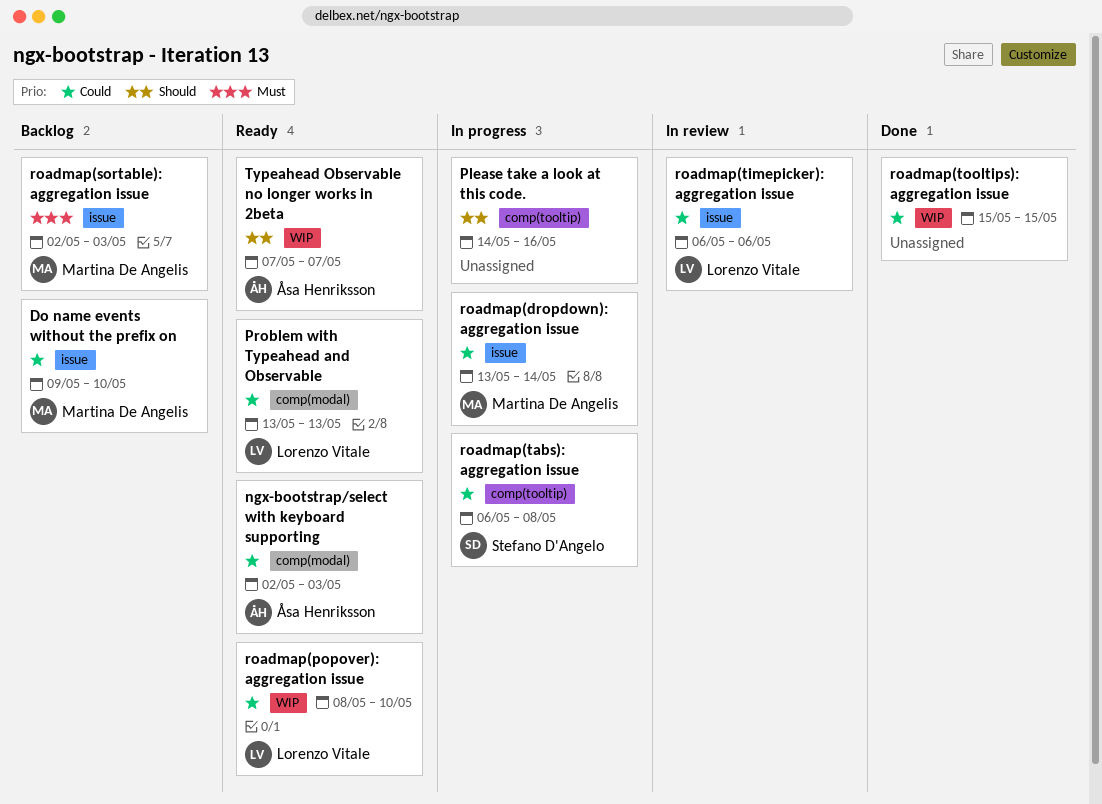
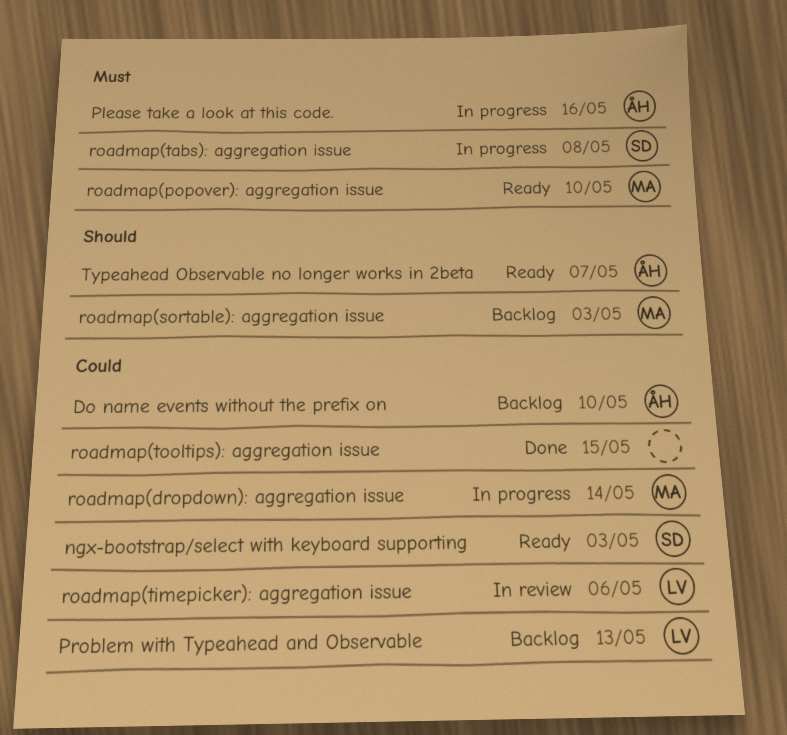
Do name events without the prefix on, owner: Martina De Angelis -> Åsa Henriksson
ngx-bootstrap/select with keyboard supporting, owner: Åsa Henriksson -> Stefano D'Angelo
Please take a look at this code., owner: none -> Åsa Henriksson
Please take a look at this code., priority: Should -> Must
Problem with Typeahead and Observable, status: Ready -> Backlog
roadmap(popover): aggregation issue, owner: Lorenzo Vitale -> Martina De Angelis
roadmap(popover): aggregation issue, priority: Could -> Must
roadmap(sortable): aggregation issue, priority: Must -> Should
roadmap(tabs): aggregation issue, priority: Could -> Must

